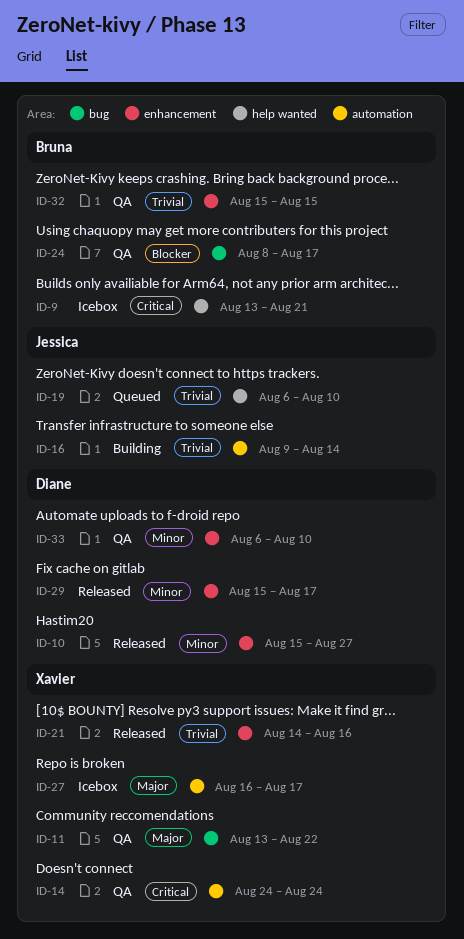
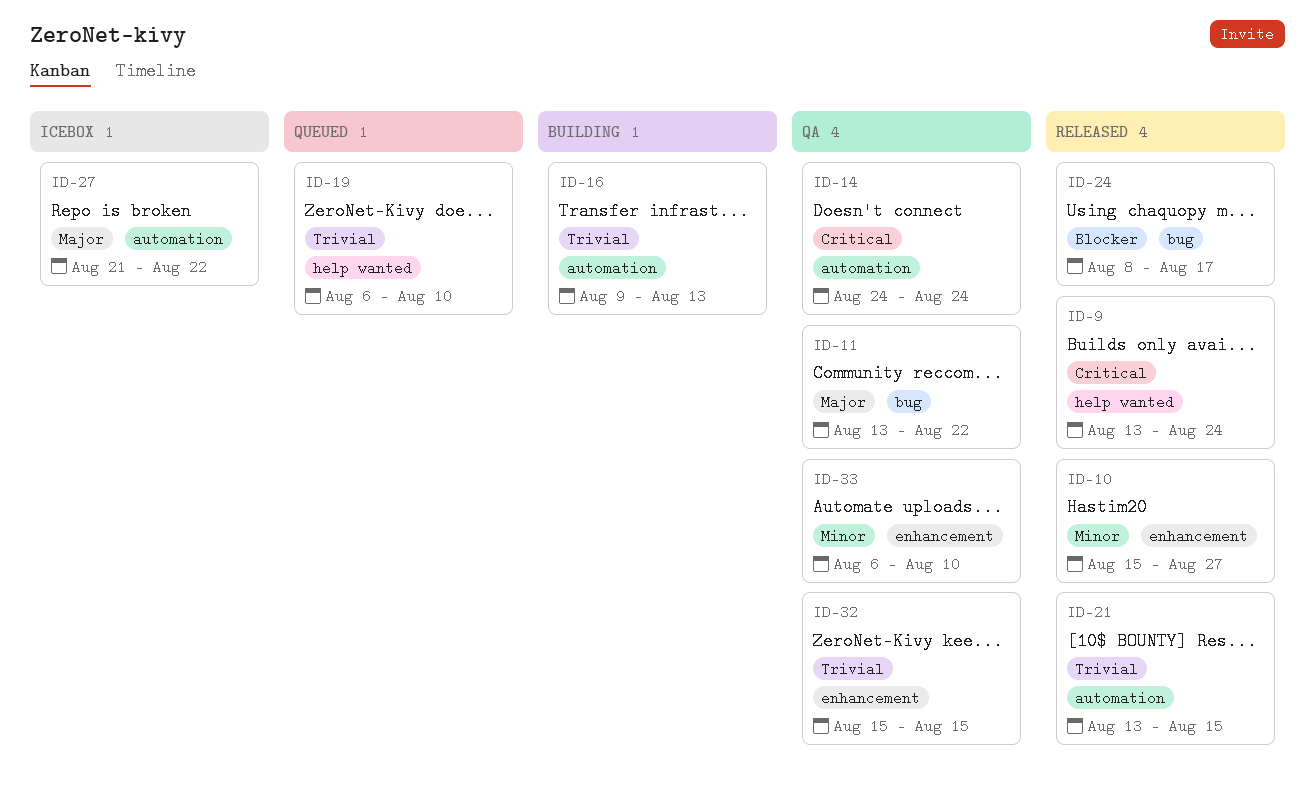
ID-9, status: Icebox -> Released
ID-9, due: Aug 21 -> Aug 24
ID-16, due: Aug 14 -> Aug 13
ID-21, label: enhancement -> automation
ID-21, start: Aug 14 -> Aug 13
ID-21, due: Aug 16 -> Aug 15
ID-24, status: QA -> Released
ID-27, start: Aug 16 -> Aug 21
ID-27, due: Aug 17 -> Aug 22
ID-29: present -> none

